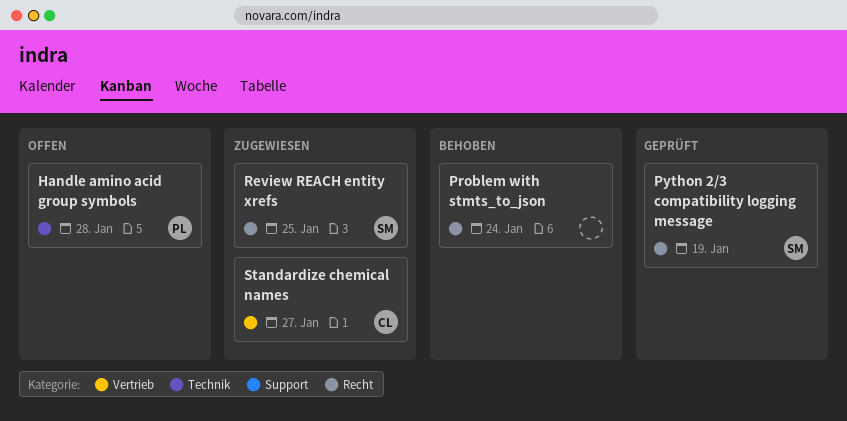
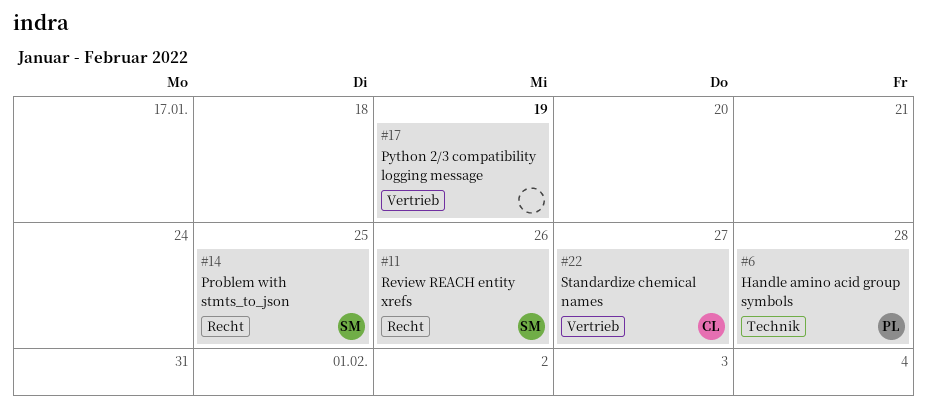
Problem with stmts_to_json, owner: none -> SM
Problem with stmts_to_json, due: Jan 24 -> Jan 25
Python 2/3 compatibility logging message, owner: SM -> none
Python 2/3 compatibility logging message, label: Recht -> Vertrieb
Review REACH entity xrefs, due: Jan 25 -> Jan 26

